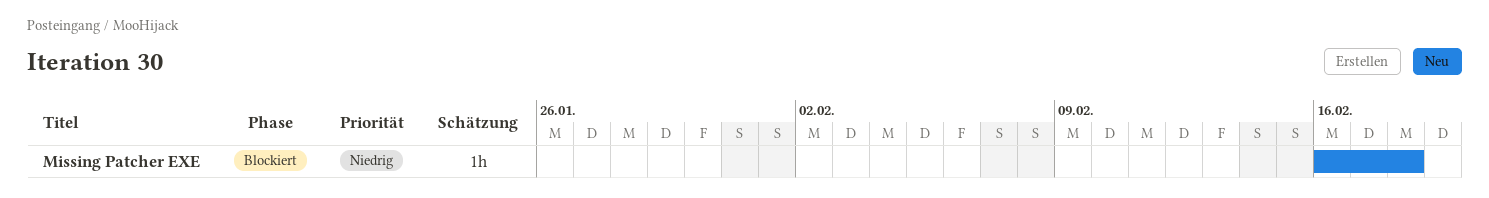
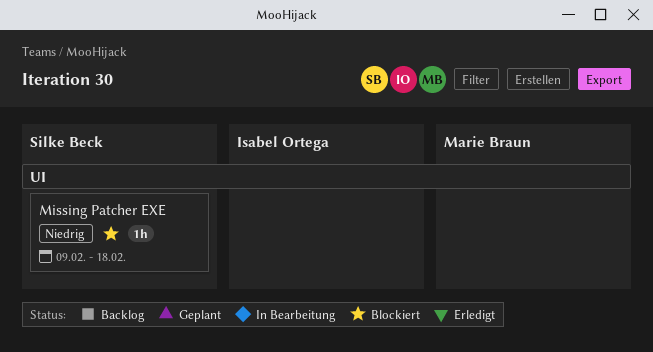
Missing Patcher EXE, start: Feb 16 -> Feb 9

